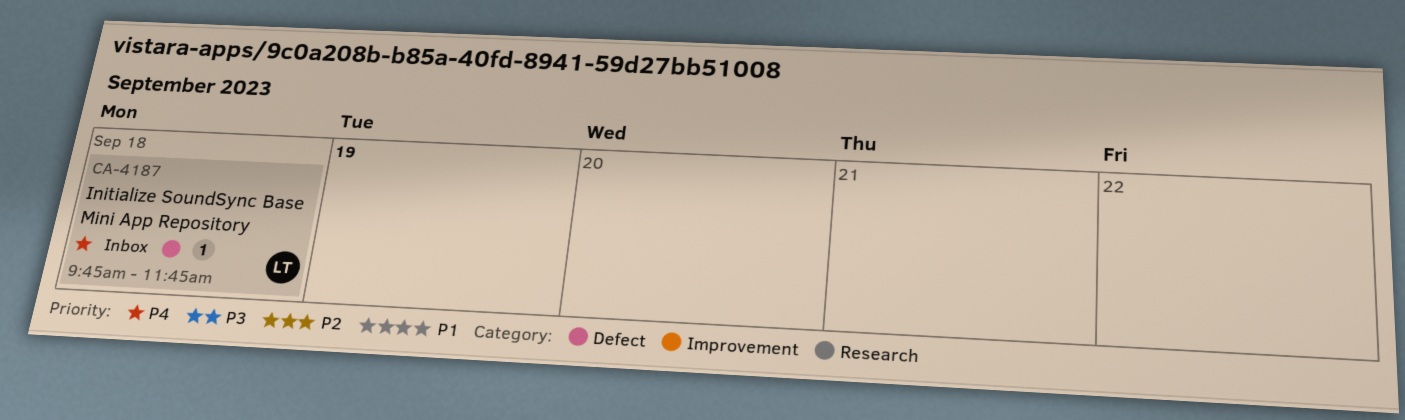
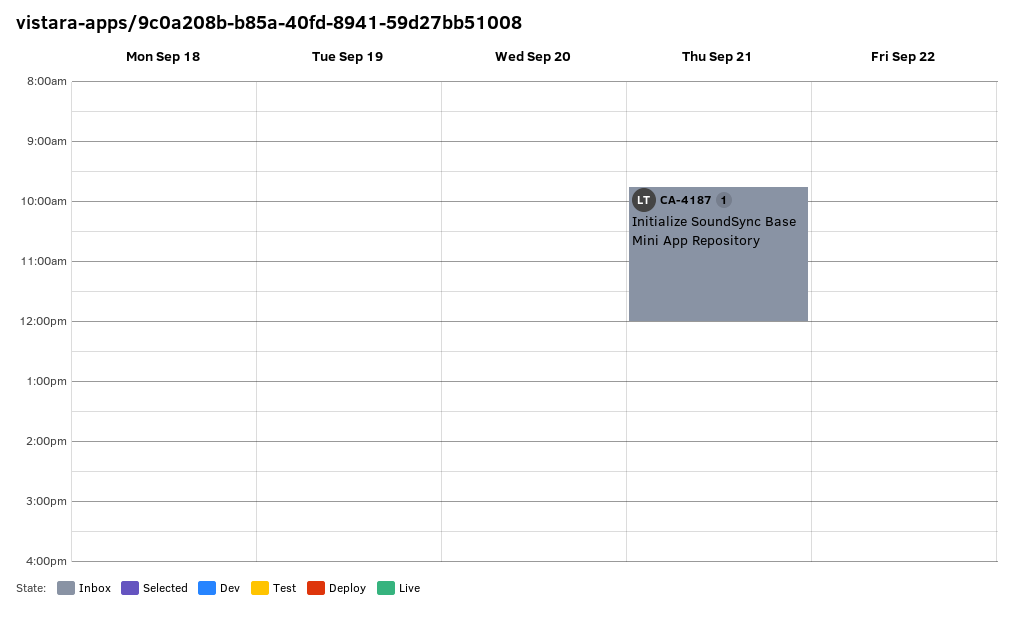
CA-4187, day: Sep 18 -> Sep 21
CA-4187, ends: 11:45 -> 12:00

